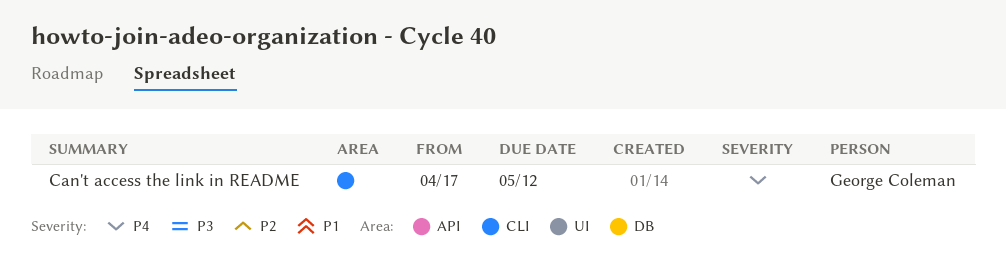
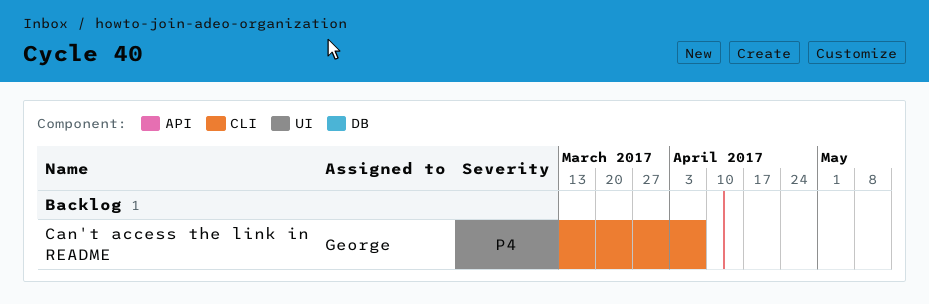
Can't access the link in README, start: Apr 17 -> Mar 13
Can't access the link in README, due: May 12 -> Apr 7

